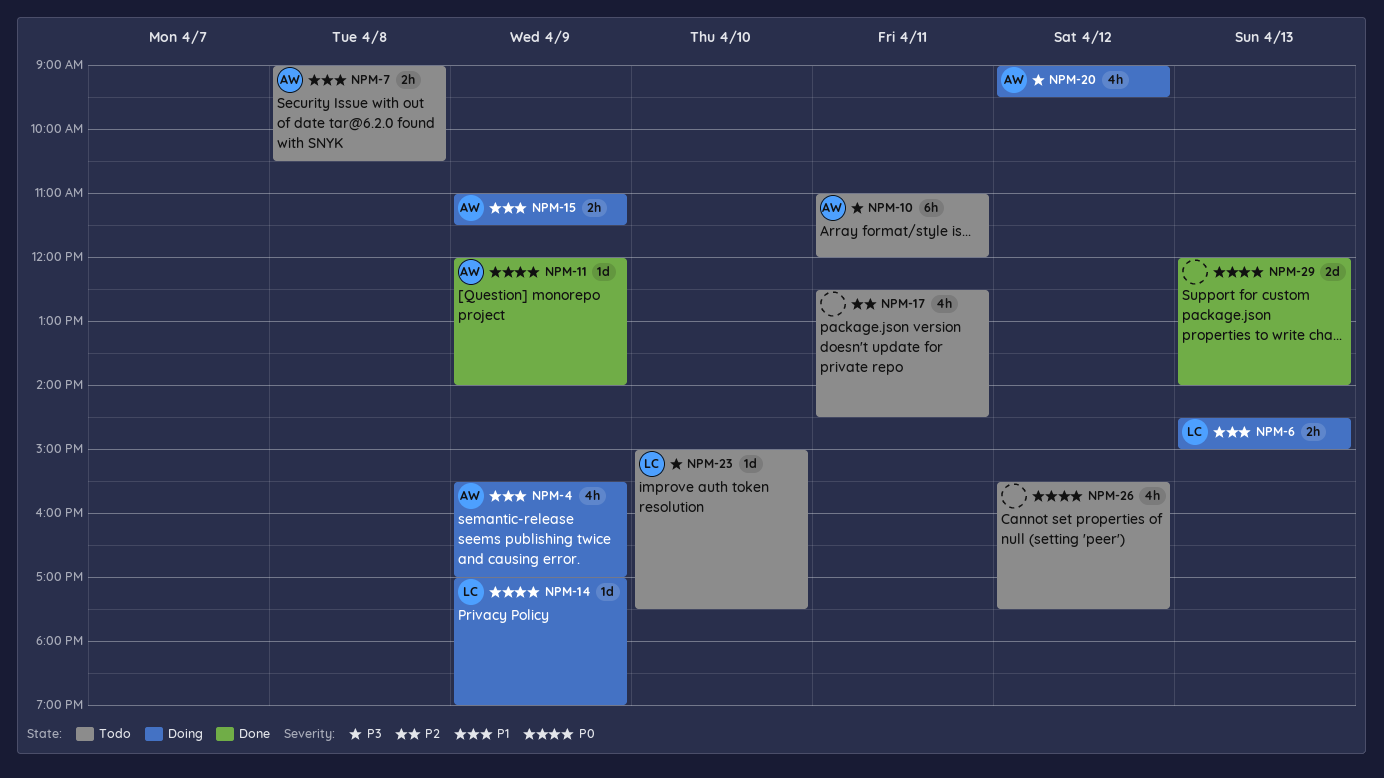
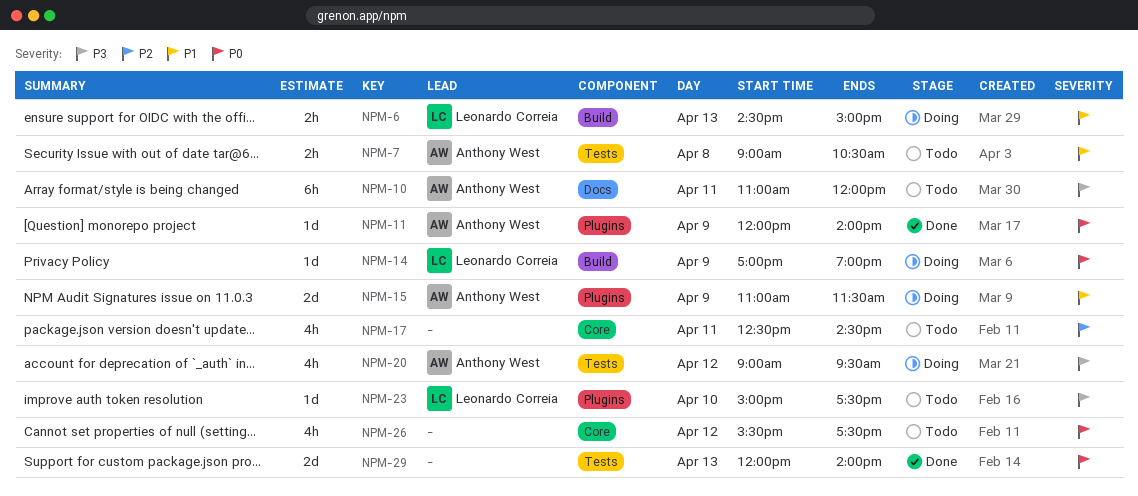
NPM-4: present -> none
NPM-15, estimate: 2h -> 2d

